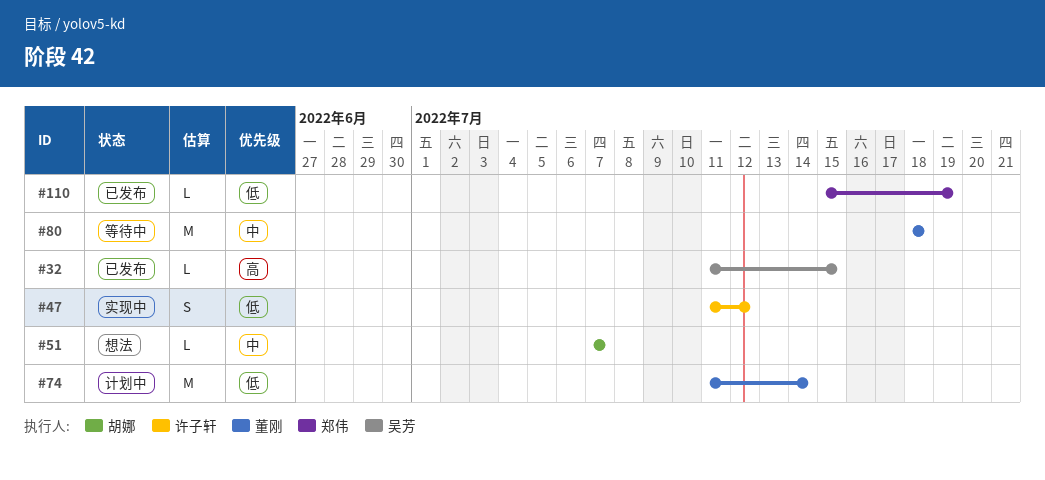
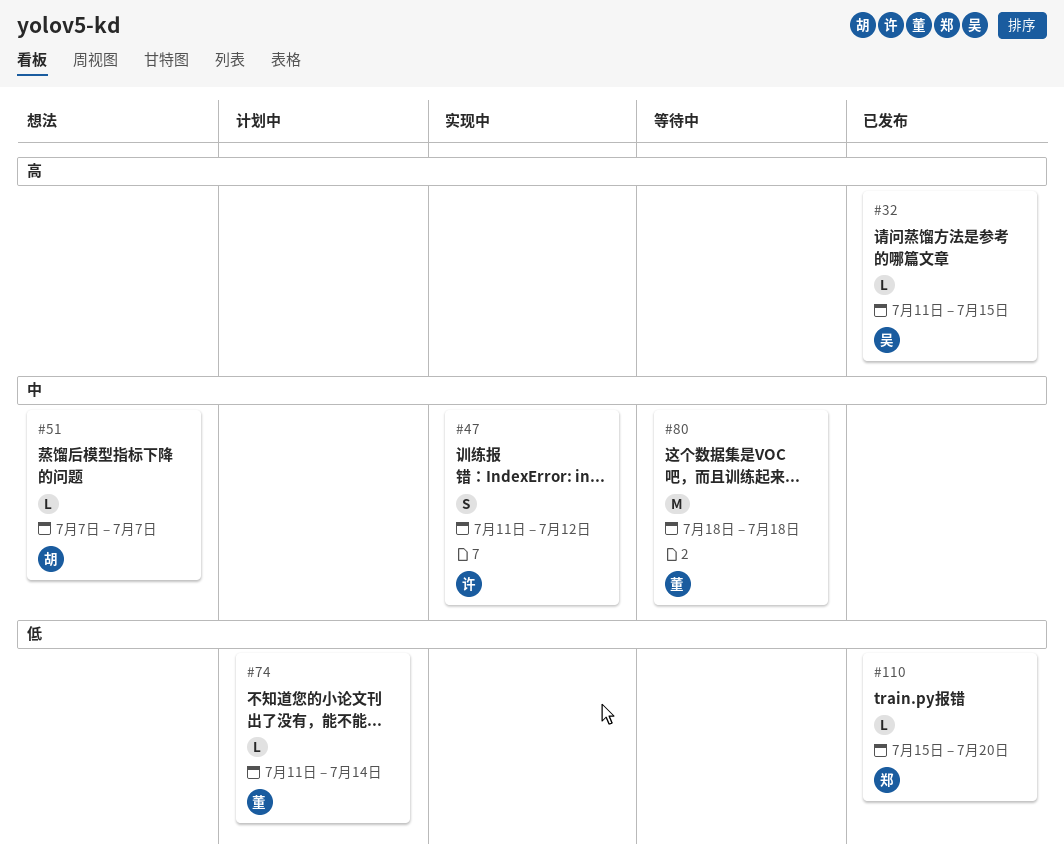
#47, priority: 低 -> 中
#74, estimate: M -> L
#110, due: Jul 19 -> Jul 20

